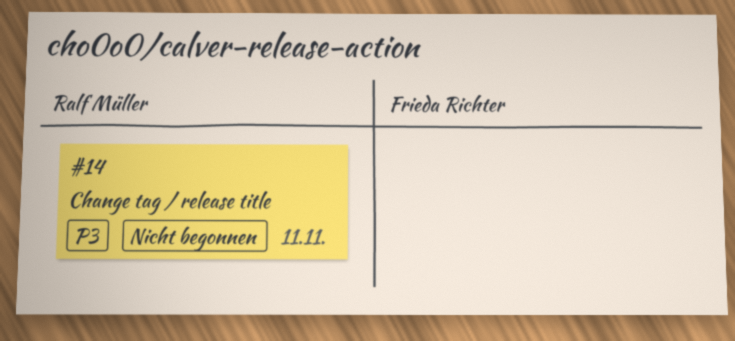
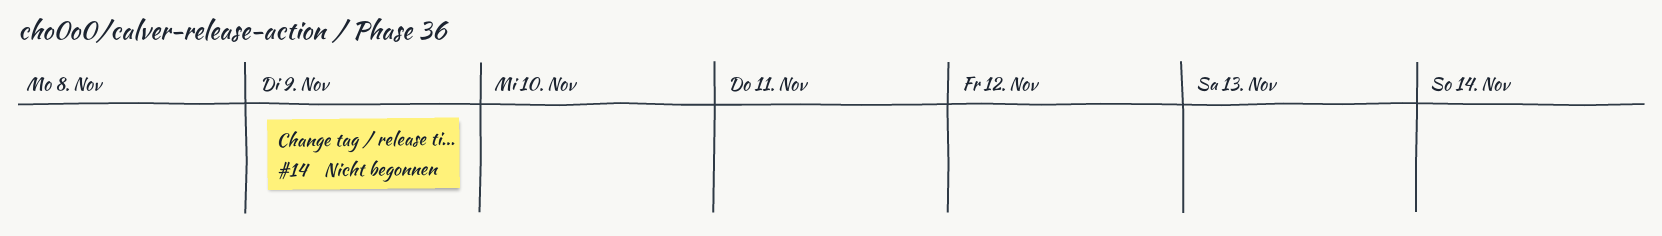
#14, due: Nov 11 -> Nov 9

